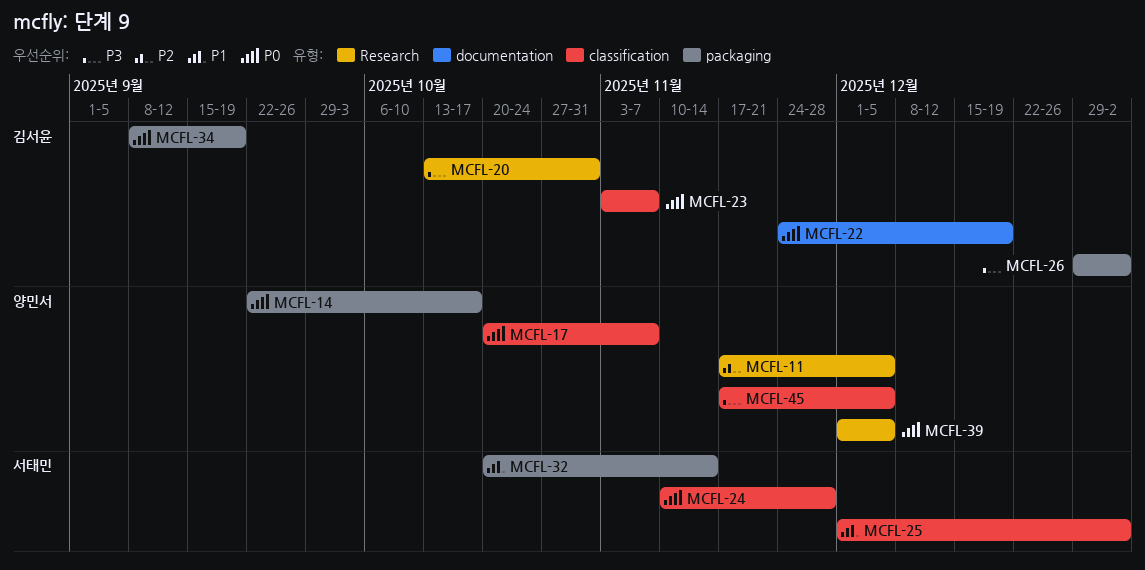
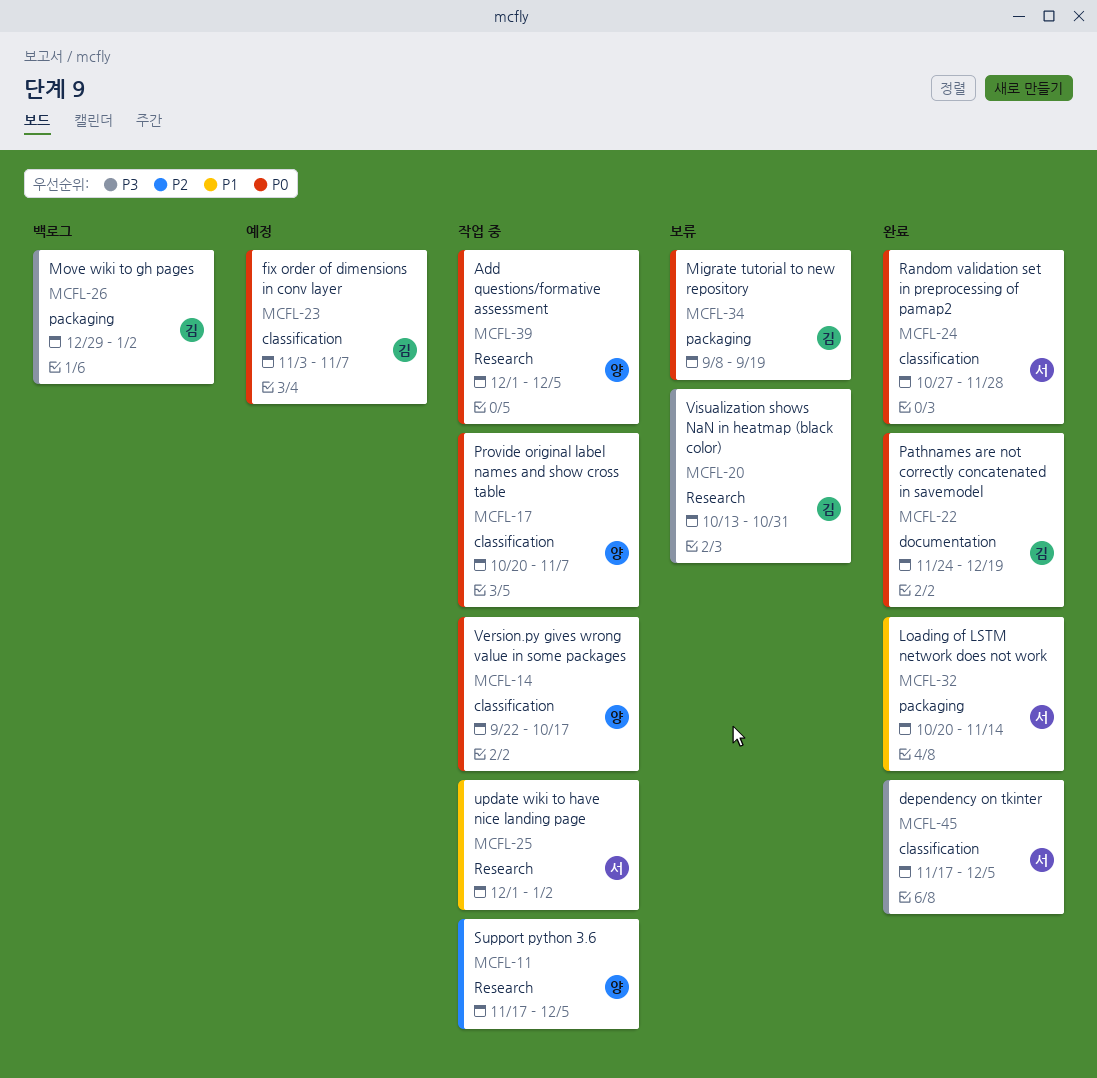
MCFL-14, label: packaging -> classification
MCFL-24, start: Nov 10 -> Oct 27
MCFL-25, label: classification -> Research
MCFL-45, owner: 양민서 -> 서태민

